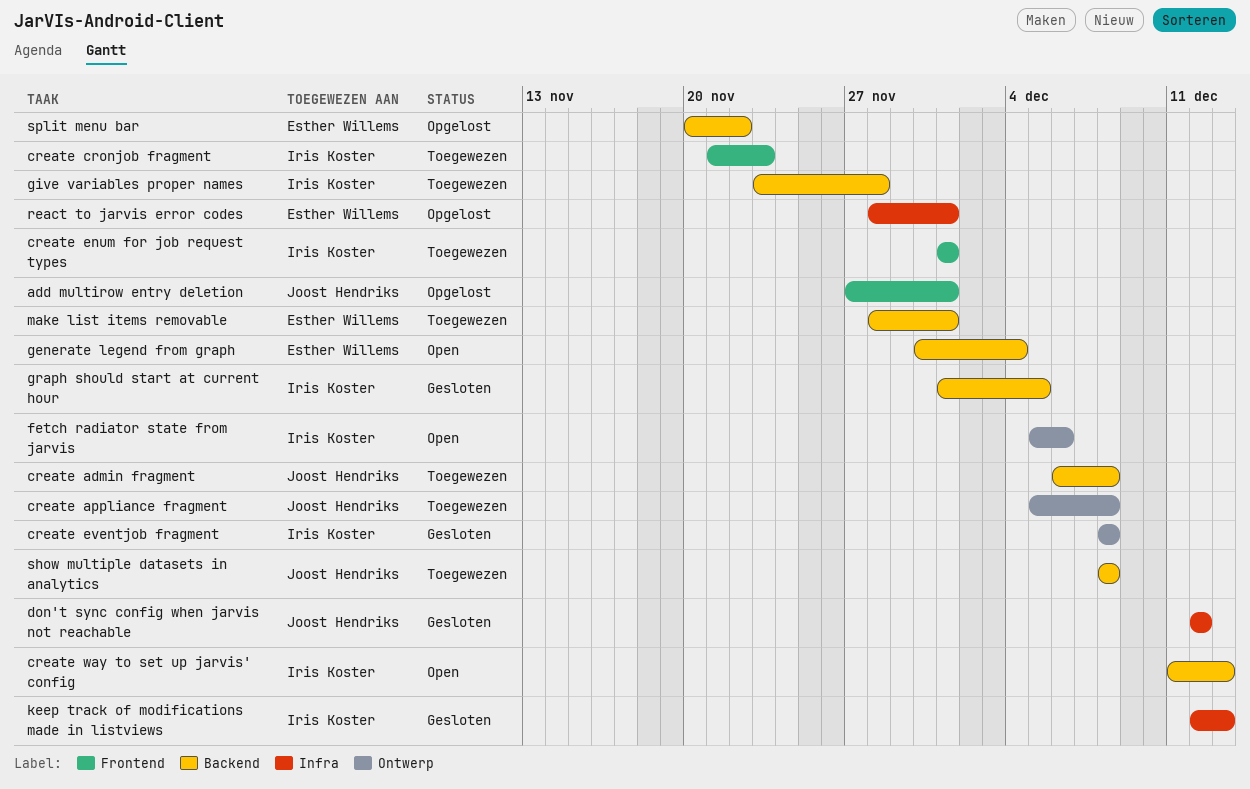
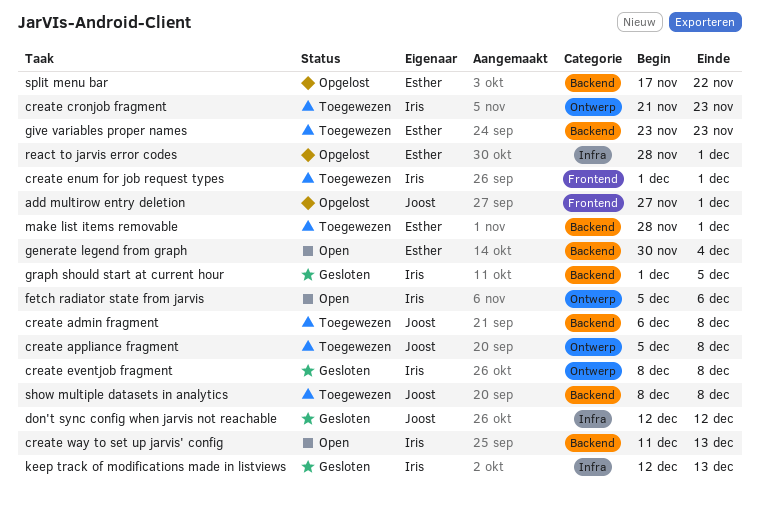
create cronjob fragment, label: Frontend -> Ontwerp
give variables proper names, owner: Iris Koster -> Esther Willems
give variables proper names, due: Nov 28 -> Nov 23
split menu bar, start: Nov 20 -> Nov 17

